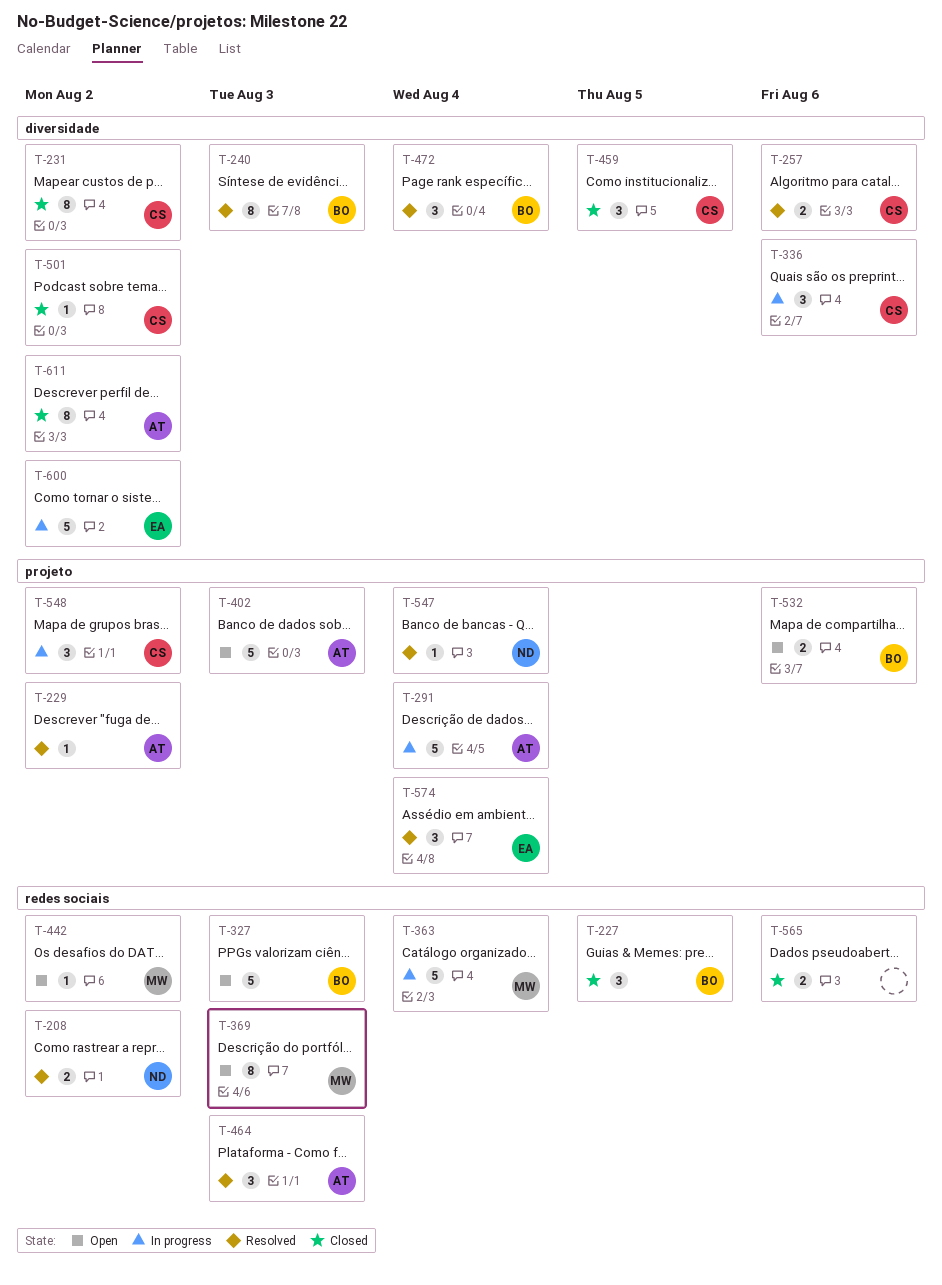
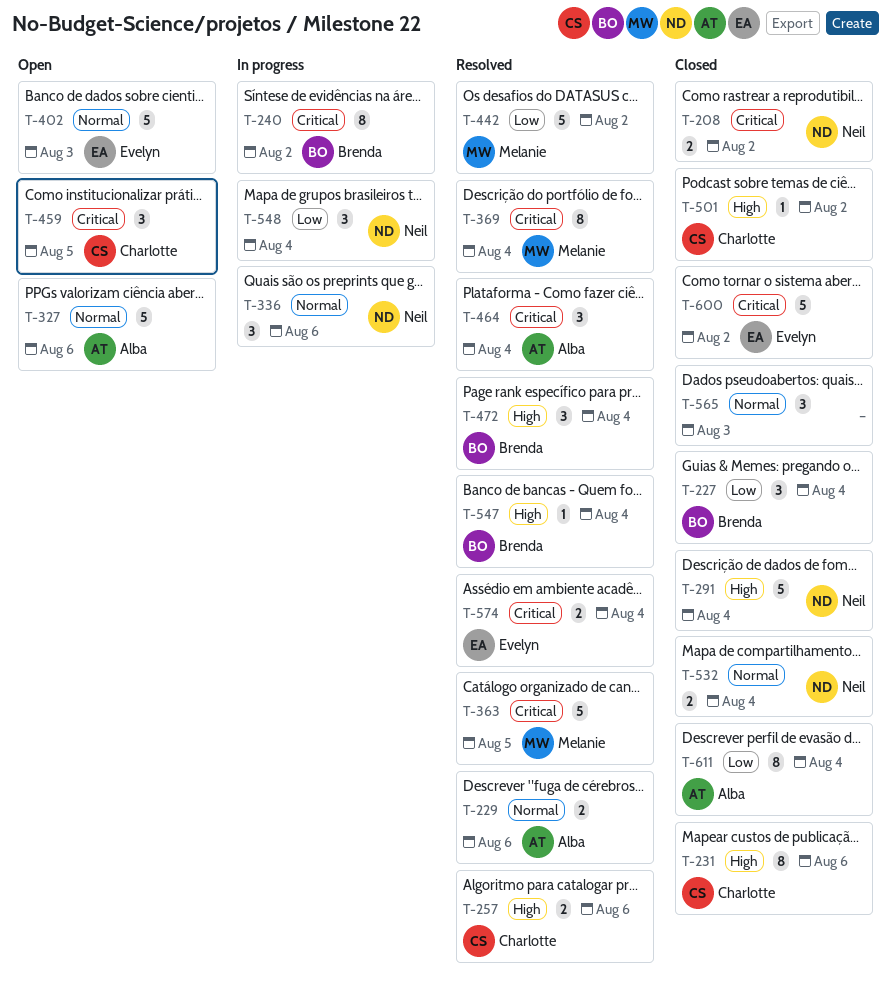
T-208, status: Resolved -> Closed
T-227, due: Aug 5 -> Aug 4
T-229, estimate: 1 -> 2
T-229, due: Aug 2 -> Aug 6
T-231, due: Aug 2 -> Aug 6
T-240, status: Resolved -> In progress
T-240, due: Aug 3 -> Aug 2
T-291, status: In progress -> Closed
T-291, owner: Alba -> Neil
T-327, owner: Brenda -> Alba
T-327, due: Aug 3 -> Aug 6
T-336, owner: Charlotte -> Neil
T-363, status: In progress -> Resolved
T-363, due: Aug 4 -> Aug 5
T-369, status: Open -> Resolved
T-369, due: Aug 3 -> Aug 4
T-402, owner: Alba -> Evelyn
T-442, status: Open -> Resolved
T-442, estimate: 1 -> 5
T-459, status: Closed -> Open
T-464, due: Aug 3 -> Aug 4
T-532, status: Open -> Closed
T-532, owner: Brenda -> Neil
T-532, due: Aug 6 -> Aug 4
T-547, owner: Neil -> Brenda
T-548, owner: Charlotte -> Neil
T-548, due: Aug 2 -> Aug 4
T-565, estimate: 2 -> 3
T-565, due: Aug 6 -> Aug 3
T-574, estimate: 3 -> 2
T-600, status: In progress -> Closed
T-611, due: Aug 2 -> Aug 4

